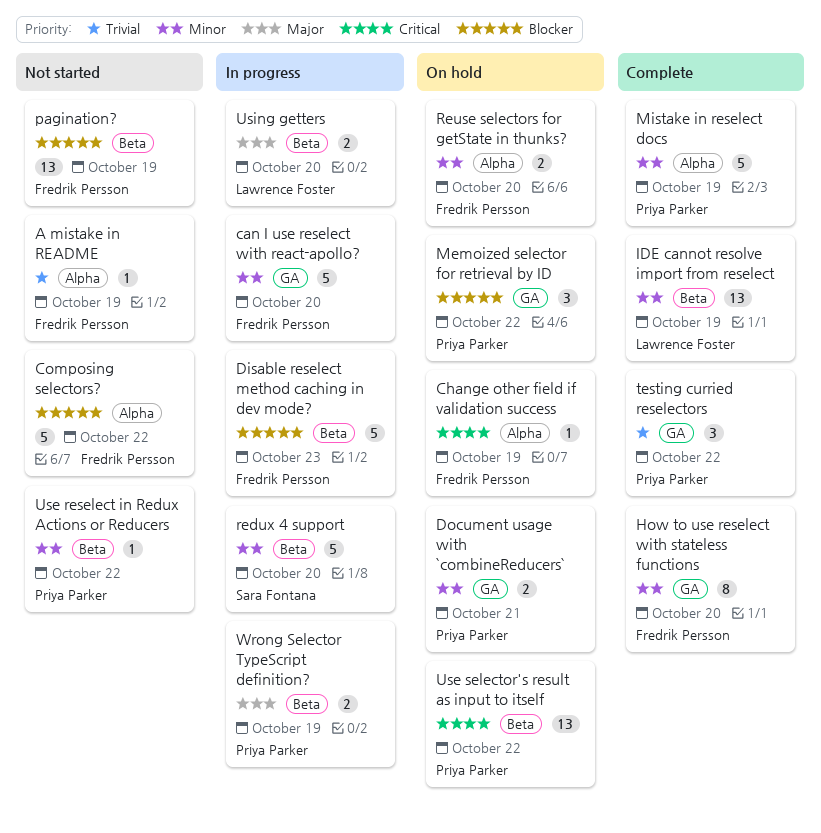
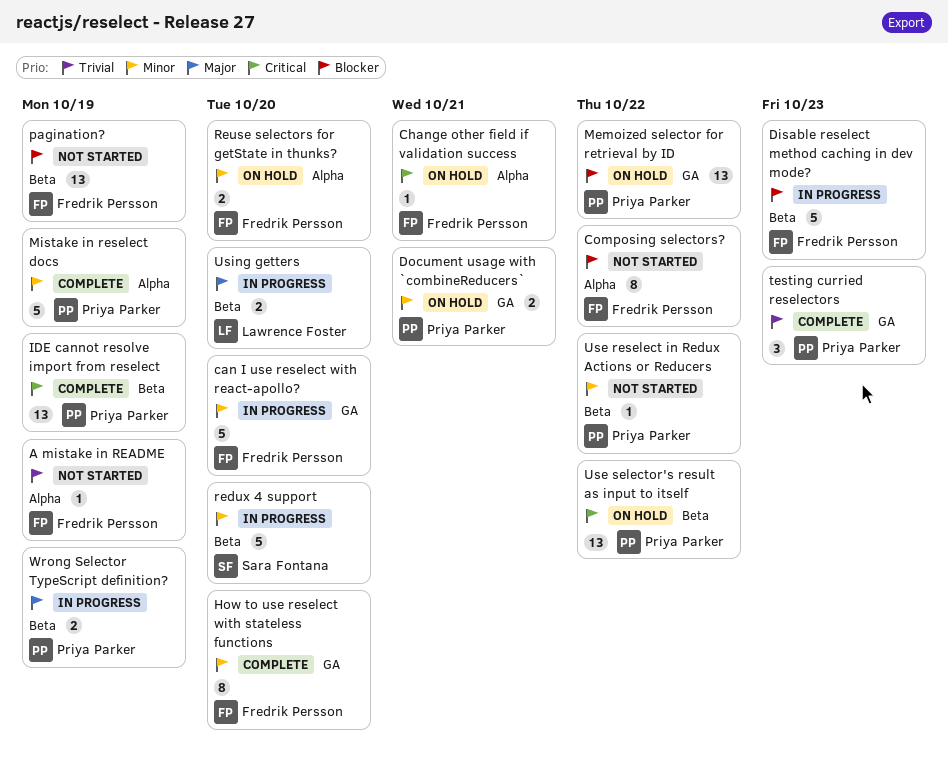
Change other field if validation success, due: Oct 19 -> Oct 21
Composing selectors?, estimate: 5 -> 8
IDE cannot resolve import from reselect, owner: Lawrence Foster -> Priya Parker
IDE cannot resolve import from reselect, priority: Minor -> Critical
Memoized selector for retrieval by ID, estimate: 3 -> 13
testing curried reselectors, due: Oct 22 -> Oct 23

